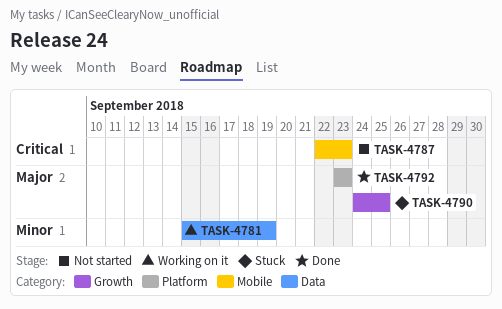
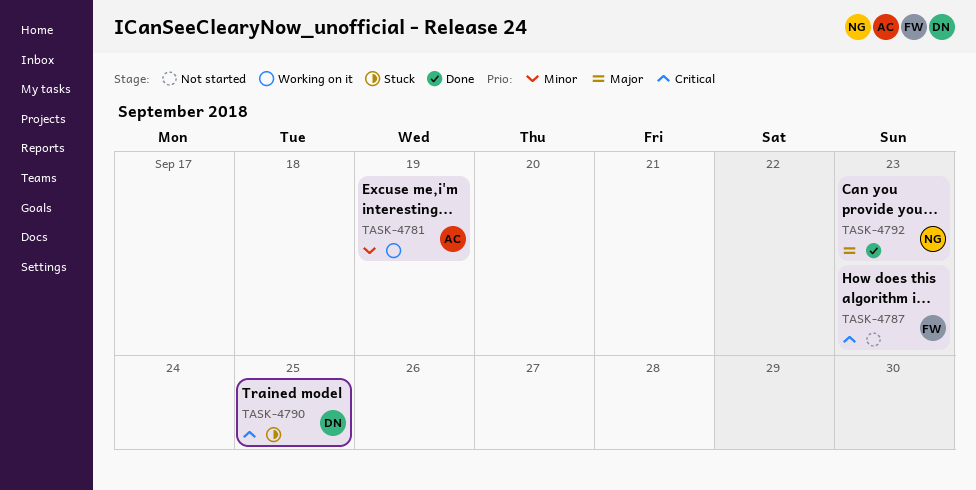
TASK-4790, priority: Major -> Critical

